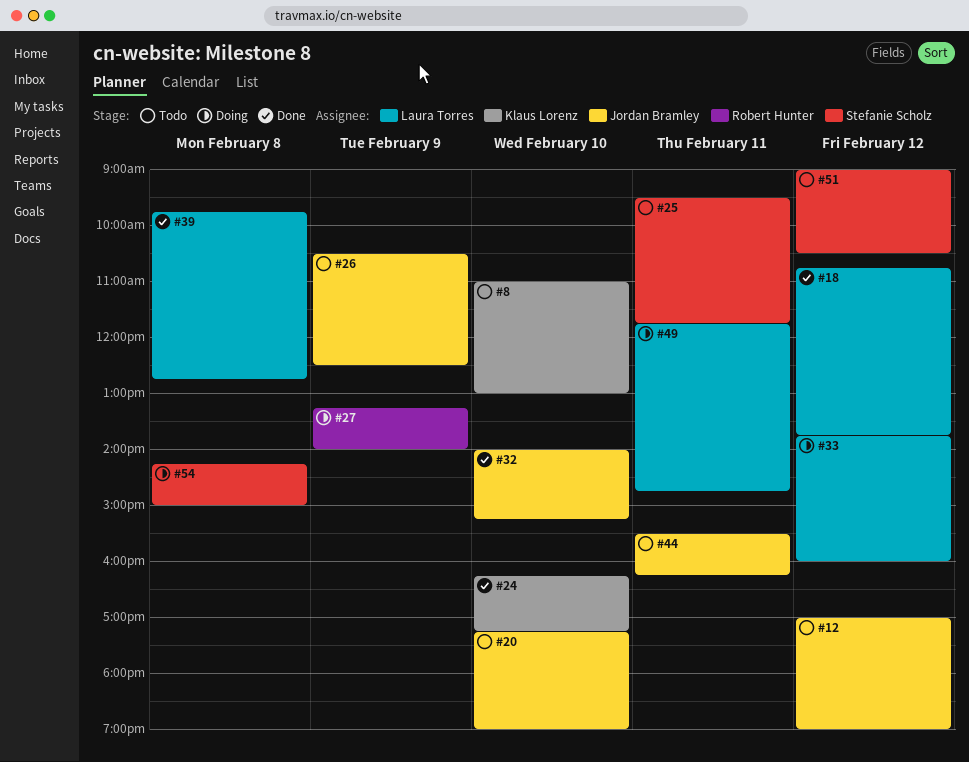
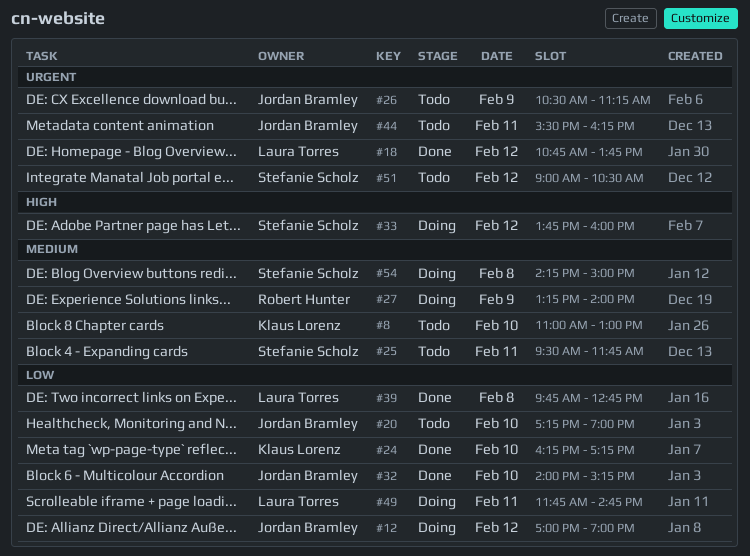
#12, status: Todo -> Doing
#26, ends: 12:30 -> 11:15
#33, owner: Laura Torres -> Stefanie Scholz

